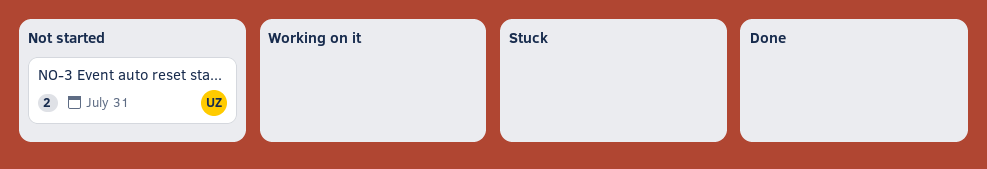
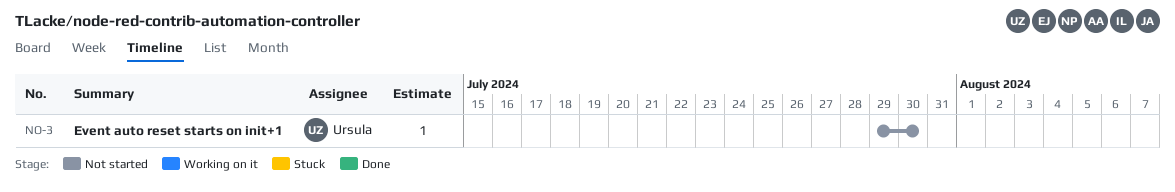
NO-3, estimate: 2 -> 1
NO-3, due: Jul 31 -> Jul 30

